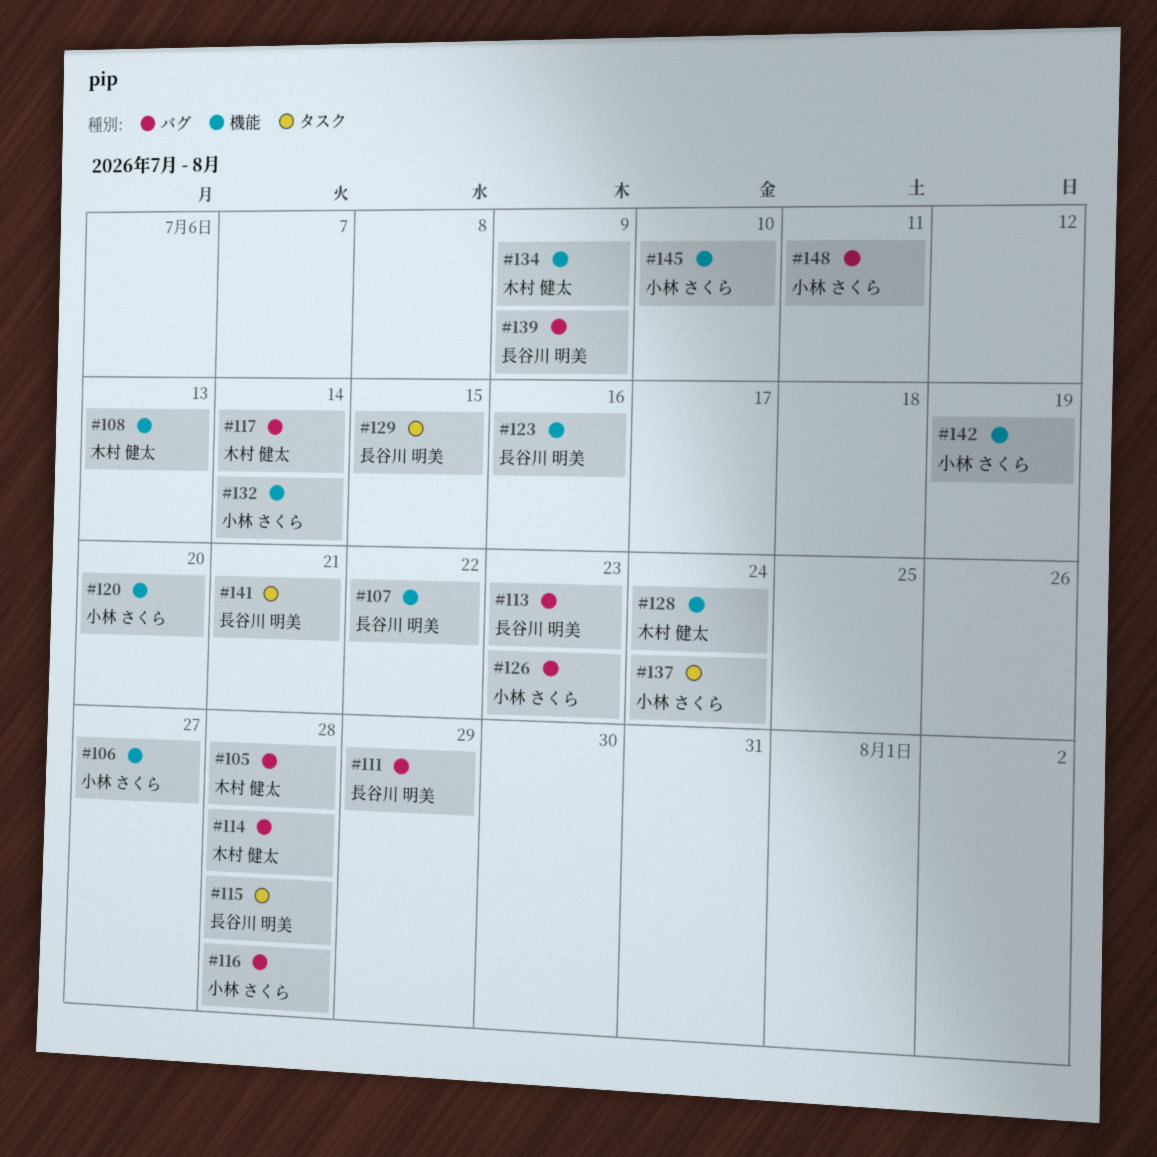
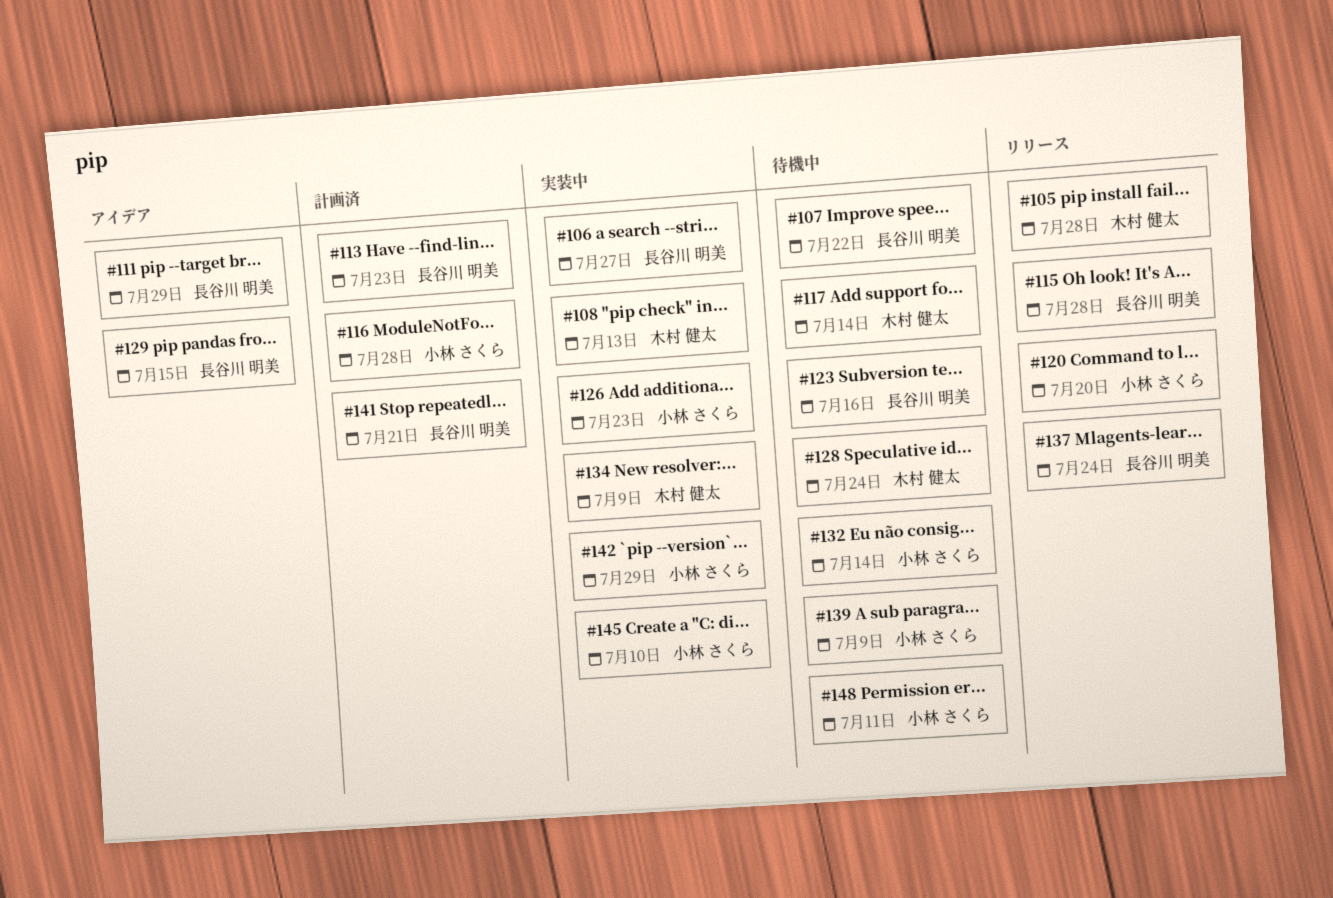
#106, owner: 小林 さくら -> 長谷川 明美
#114: present -> none
#137, owner: 小林 さくら -> 長谷川 明美
#139, owner: 長谷川 明美 -> 小林 さくら
#142, due: Jul 19 -> Jul 29

